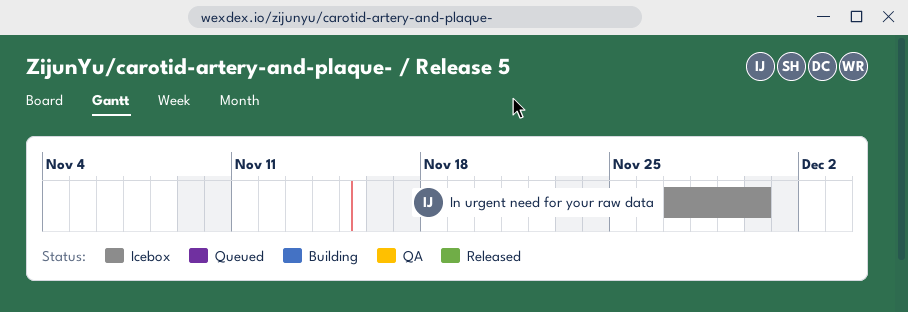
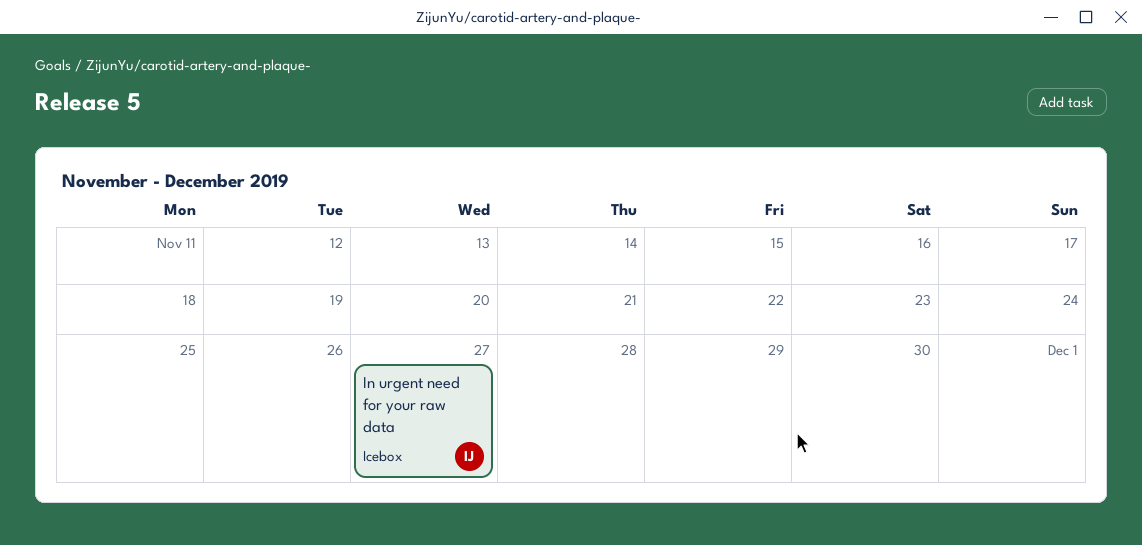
In urgent need for your raw data, due: Nov 30 -> Nov 27

